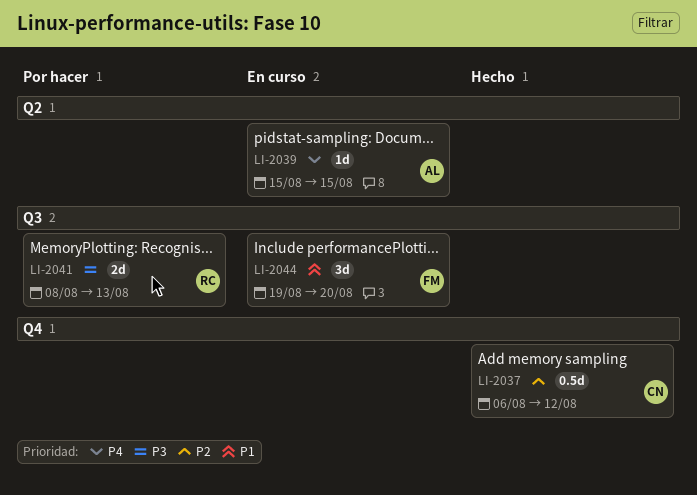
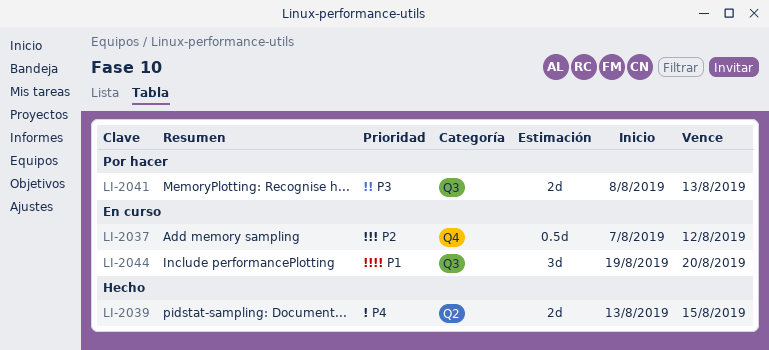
LI-2037, status: Hecho -> En curso
LI-2037, start: Aug 6 -> Aug 7
LI-2039, status: En curso -> Hecho
LI-2039, estimate: 1d -> 2d
LI-2039, start: Aug 15 -> Aug 13

